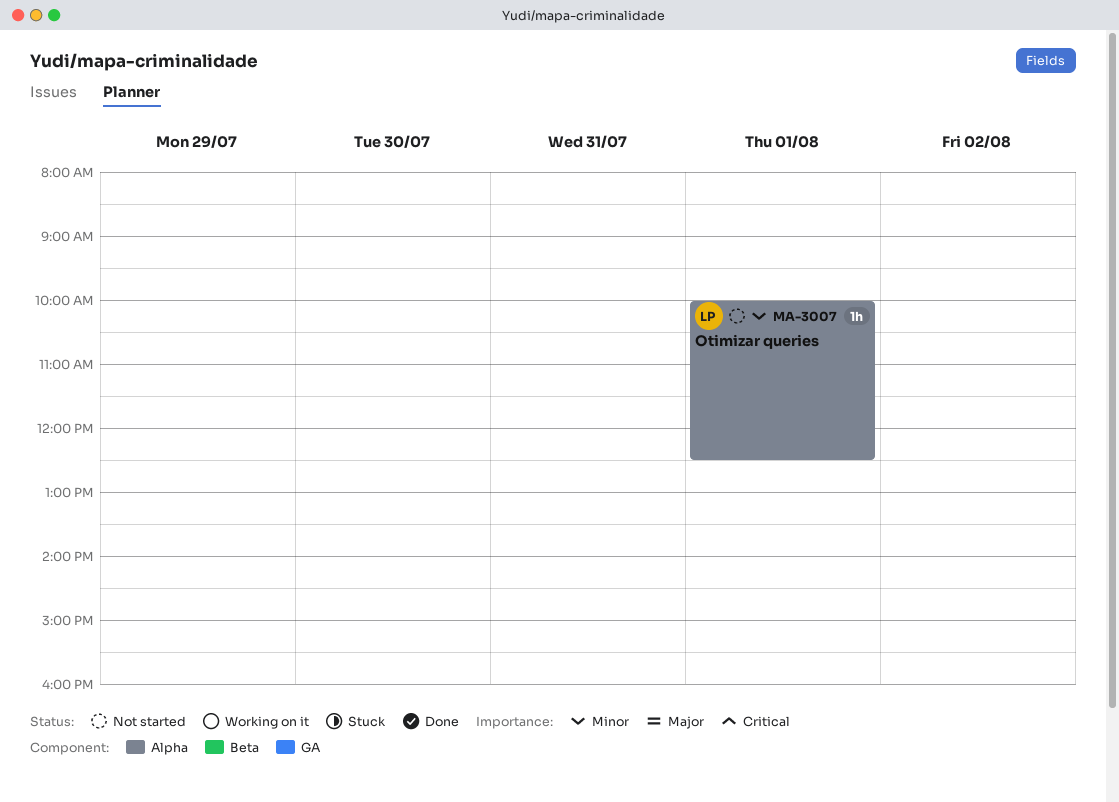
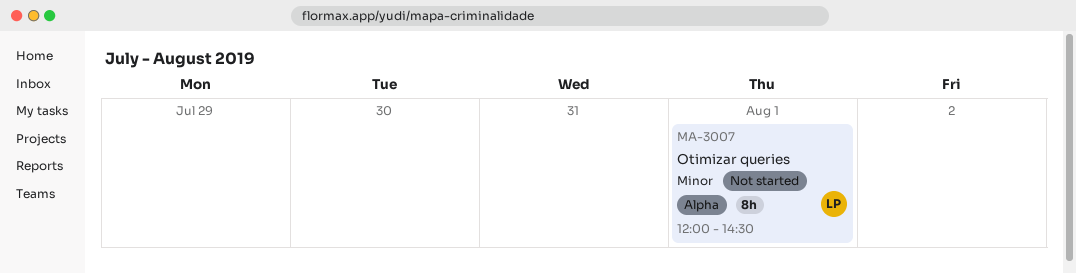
MA-3007, estimate: 1h -> 8h
MA-3007, begins: 10:00 -> 12:00
MA-3007, ends: 12:30 -> 14:30

